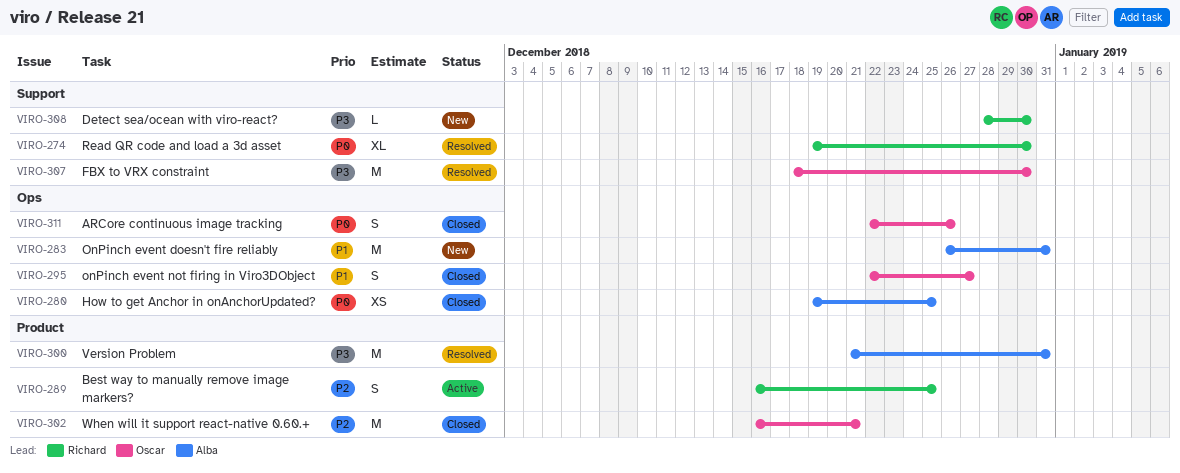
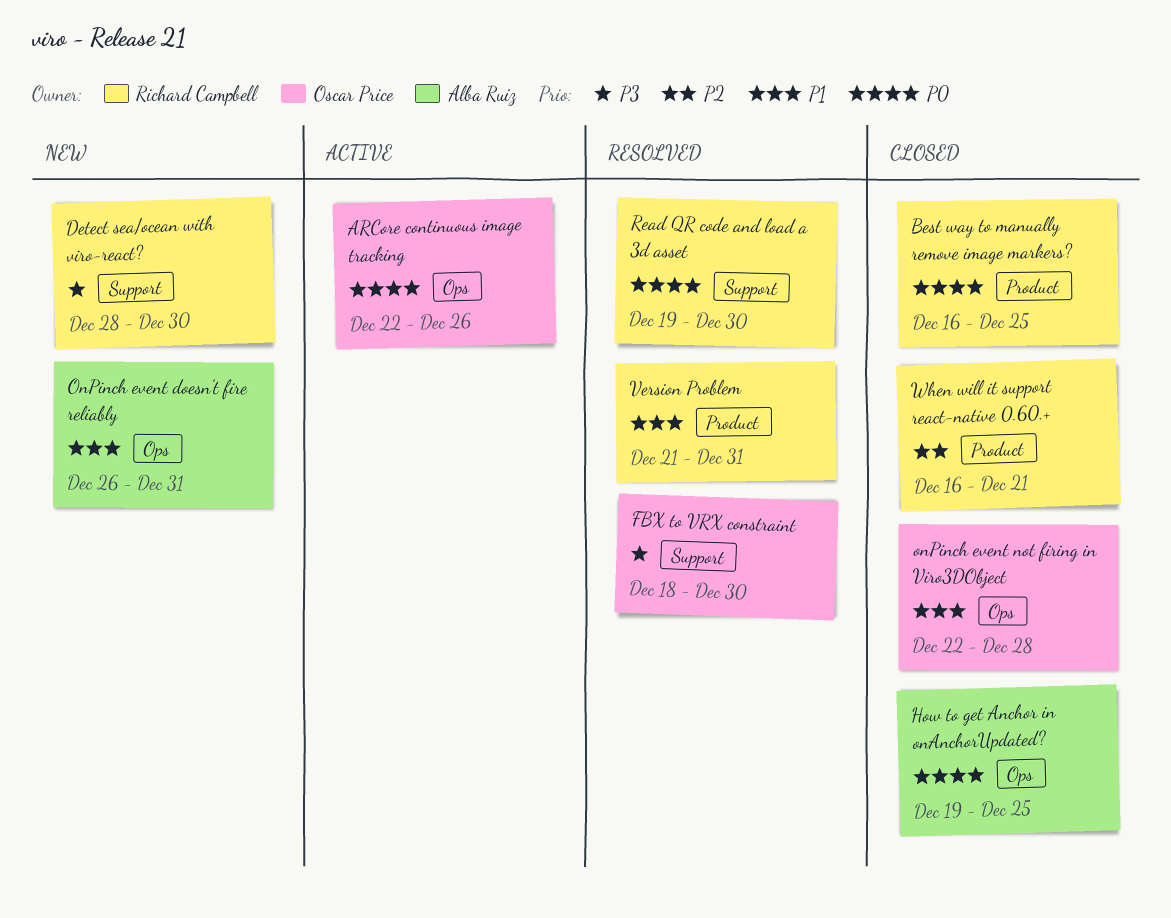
ARCore continuous image tracking, status: Closed -> Active
Best way to manually remove image markers?, status: Active -> Closed
Best way to manually remove image markers?, priority: P2 -> P0
onPinch event not firing in Viro3DObject, due: Dec 27 -> Dec 28
Version Problem, owner: Alba Ruiz -> Richard Campbell
Version Problem, priority: P3 -> P1
When will it support react-native 0.60.+, owner: Oscar Price -> Richard Campbell

